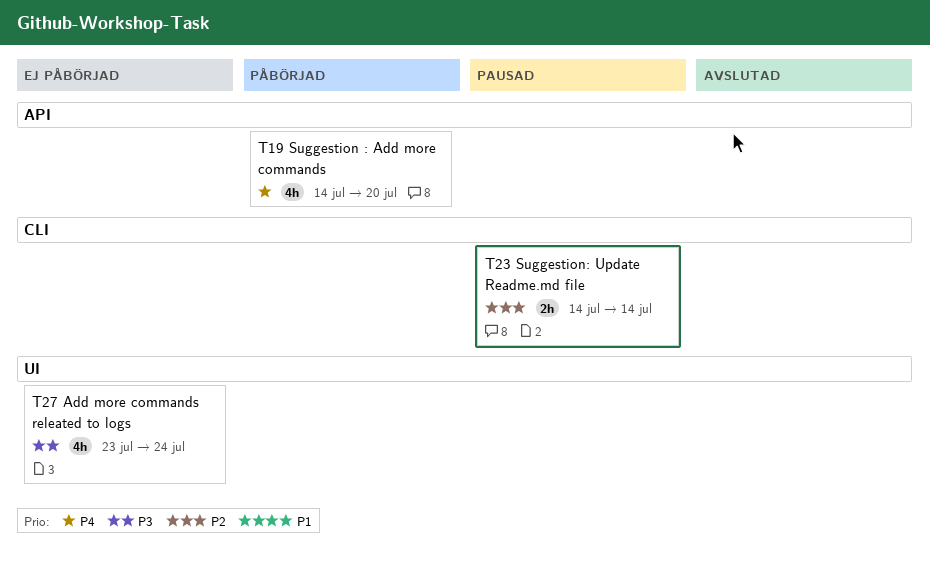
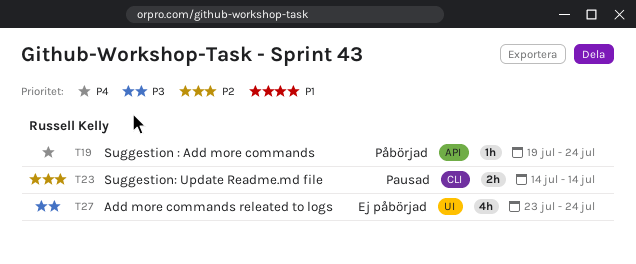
T19, estimate: 4h -> 1h
T19, start: Jul 14 -> Jul 19
T19, due: Jul 20 -> Jul 24

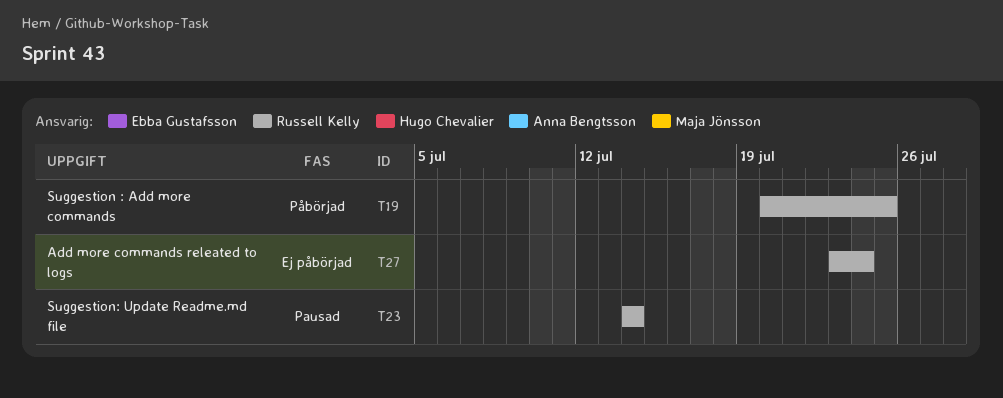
T19, start: Jul 19 -> Jul 20
T19, due: Jul 24 -> Jul 25

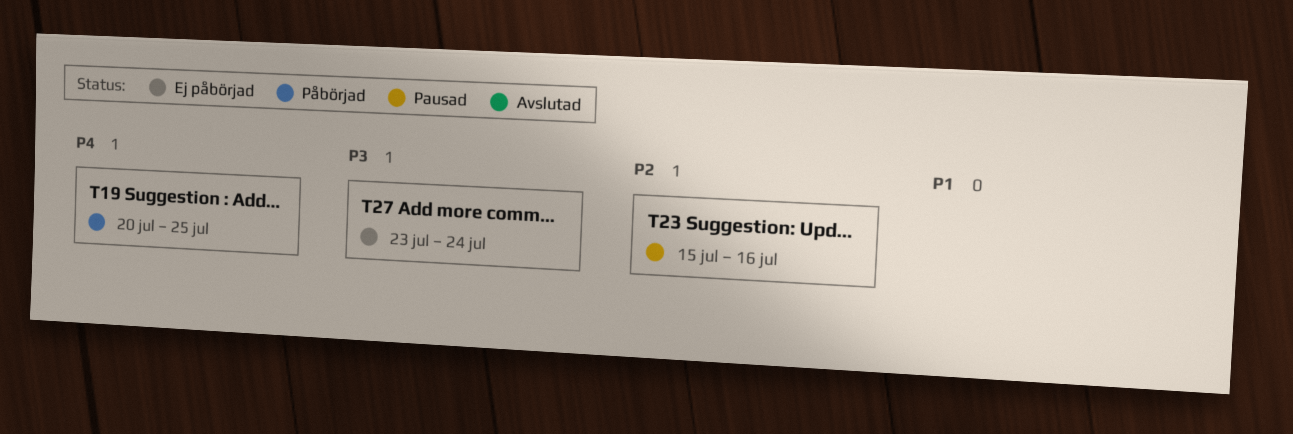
T23, start: Jul 14 -> Jul 15
T23, due: Jul 14 -> Jul 16

